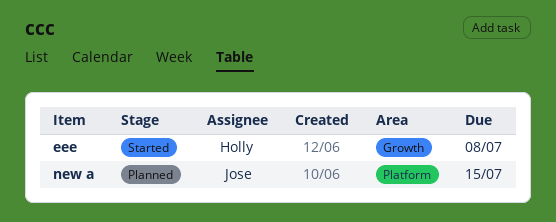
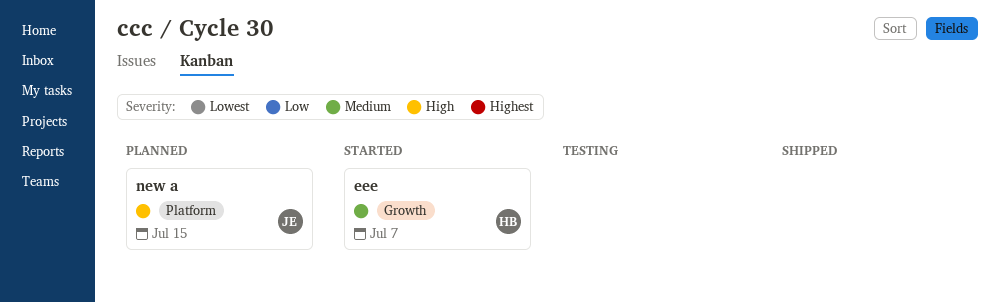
eee, due: Jul 8 -> Jul 7

